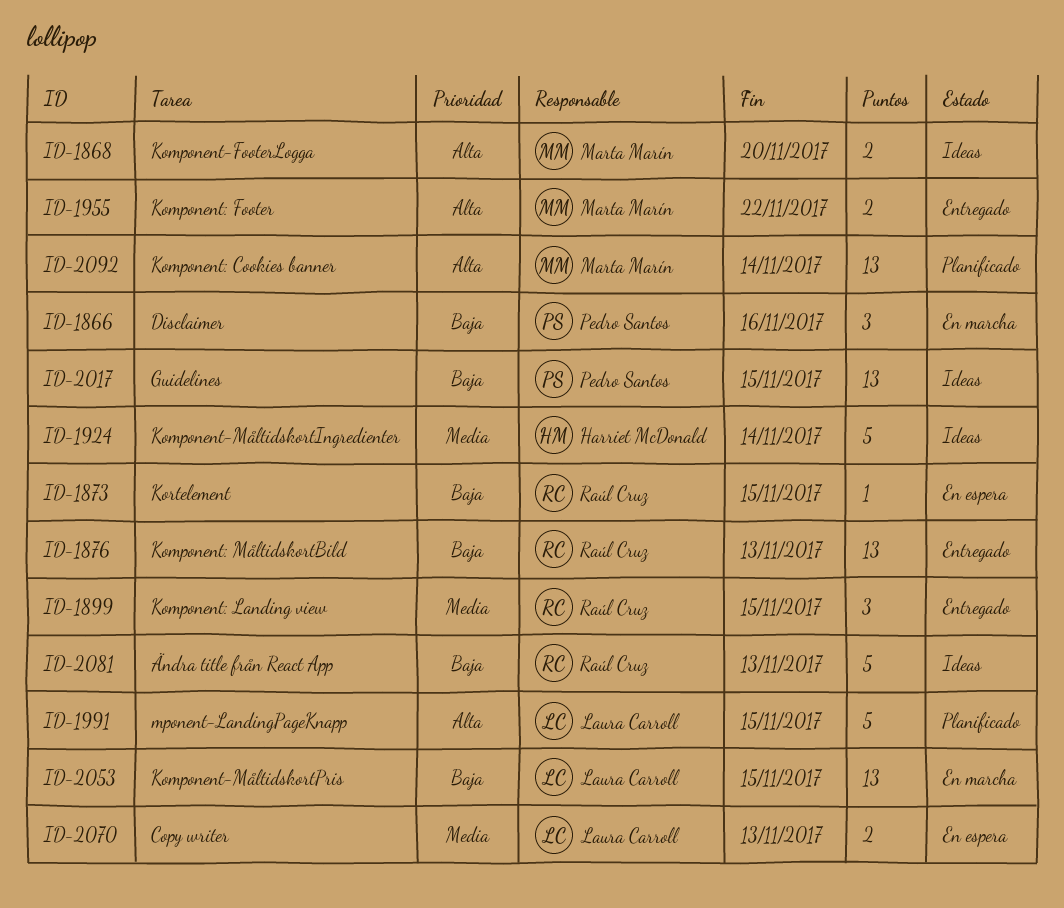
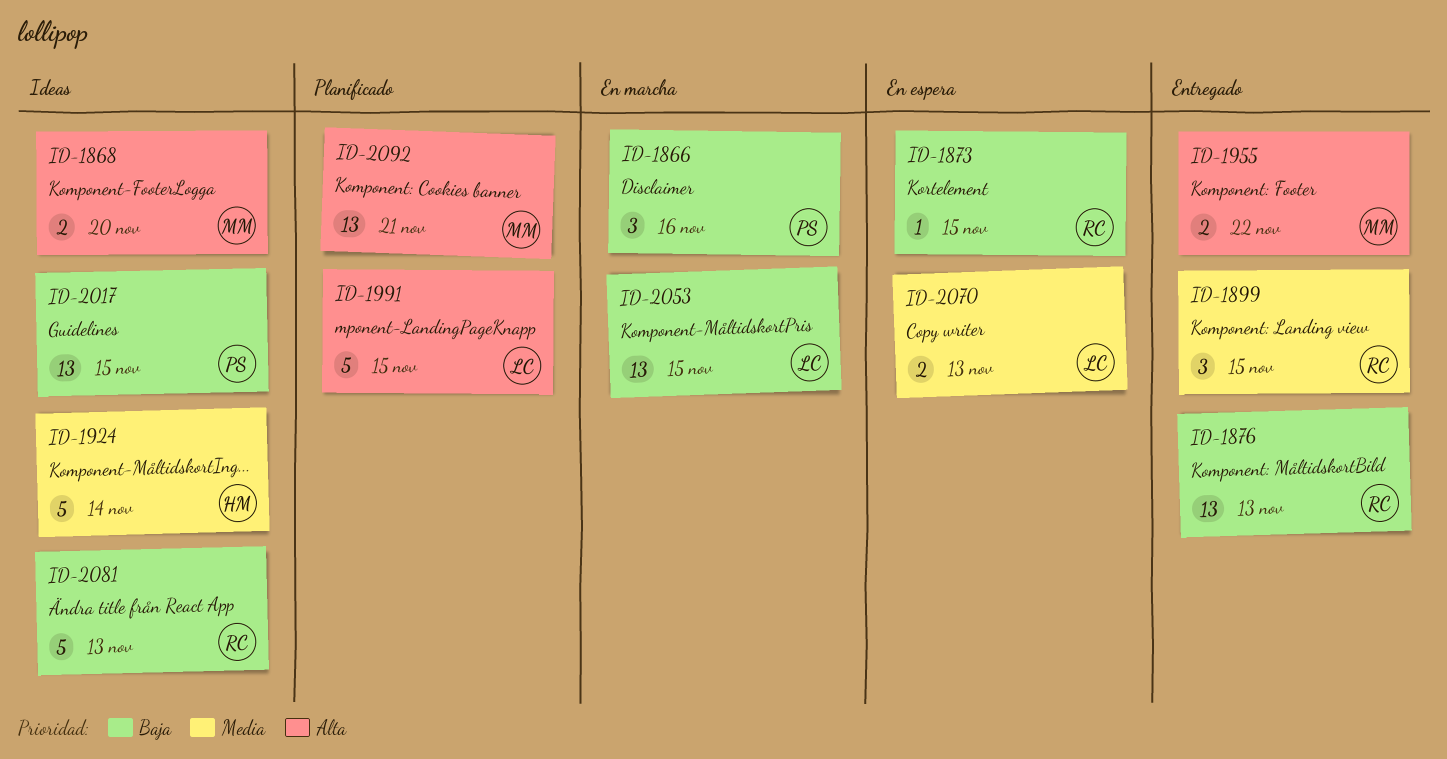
ID-2092, due: Nov 14 -> Nov 21

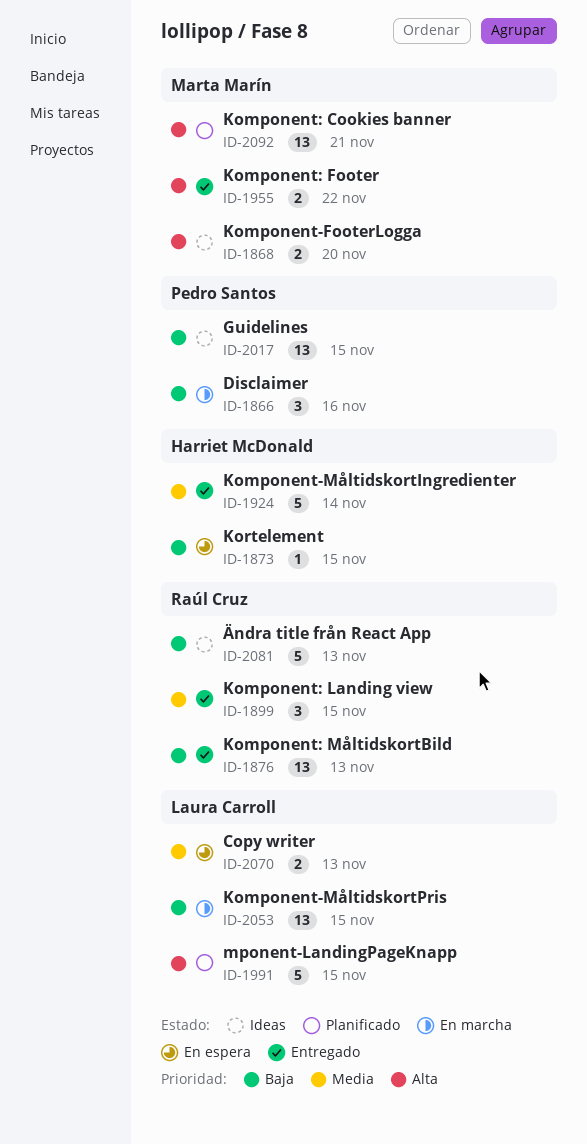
ID-1873, owner: Raúl Cruz -> Harriet McDonald
ID-1924, status: Ideas -> Entregado

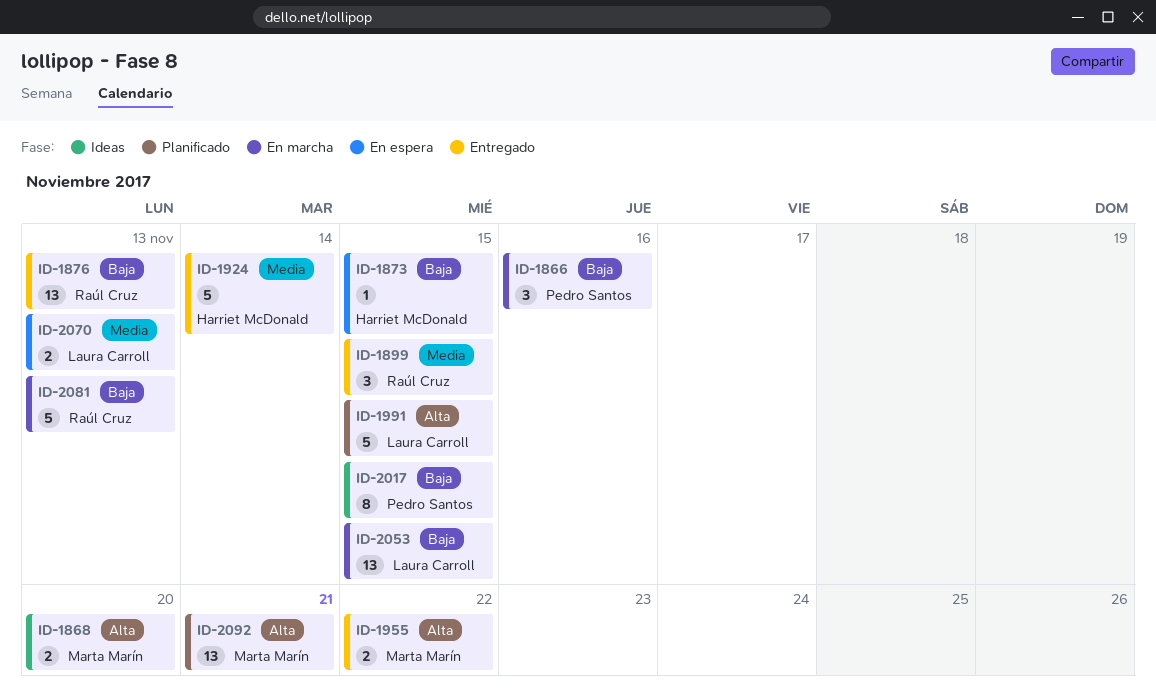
ID-2017, estimate: 13 -> 8
ID-2081, status: Ideas -> En marcha

